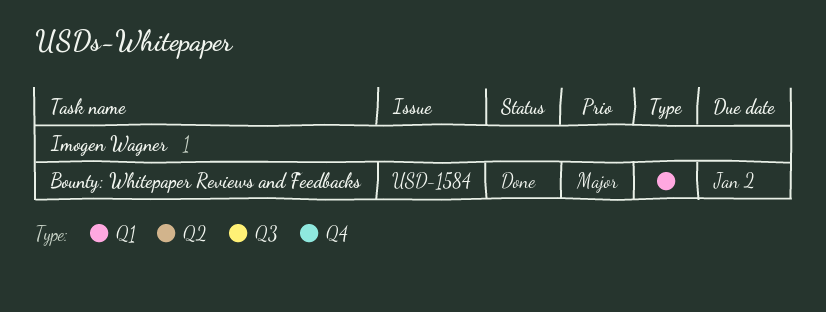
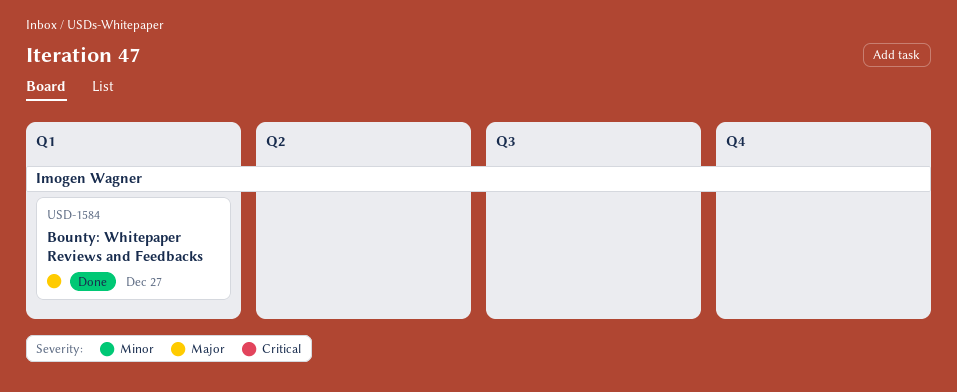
USD-1584, due: Jan 2 -> Dec 27

